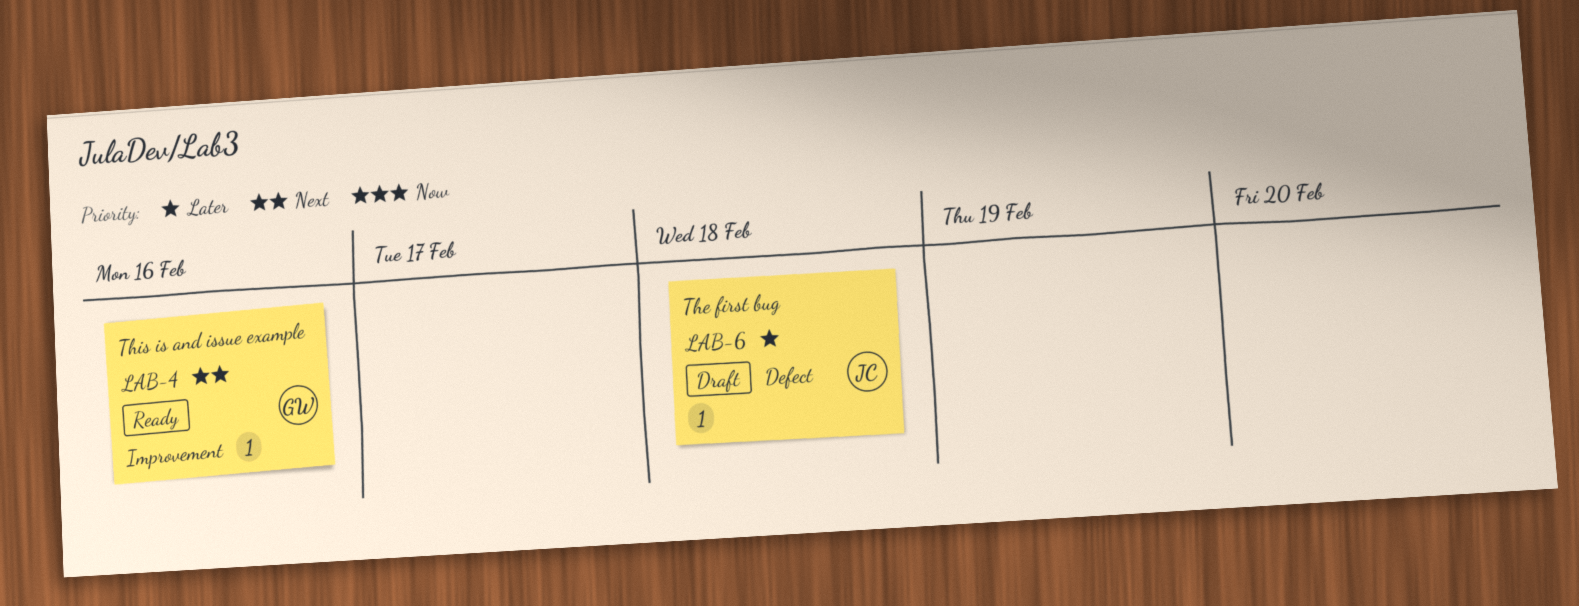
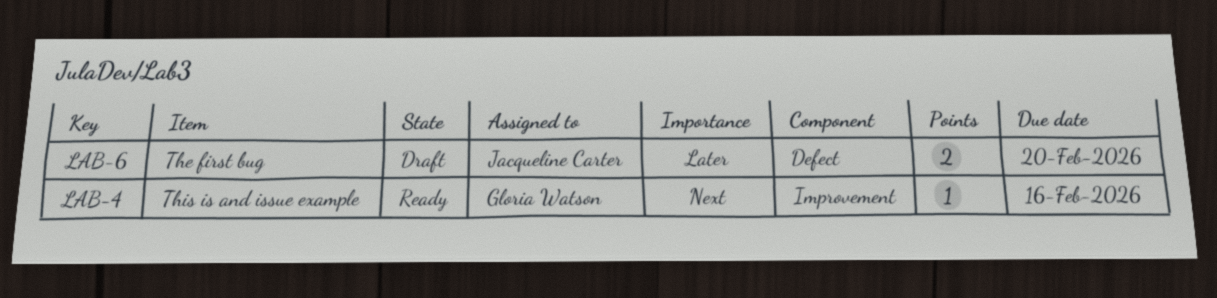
LAB-6, estimate: 1 -> 2
LAB-6, due: Feb 18 -> Feb 20

